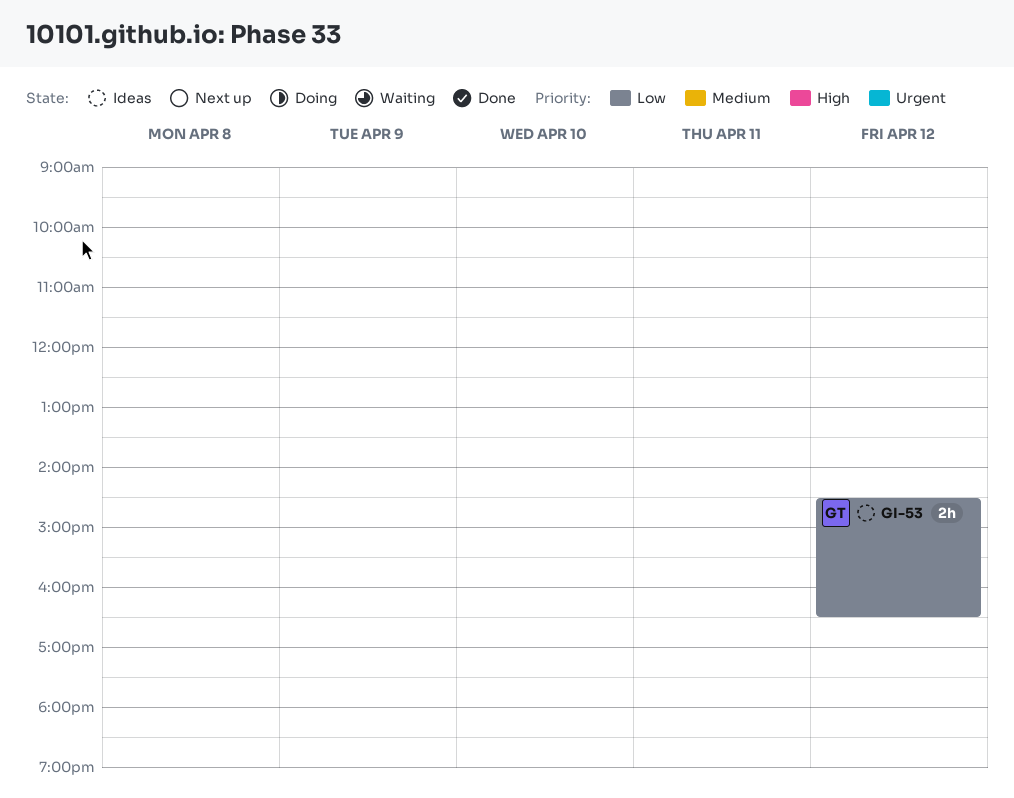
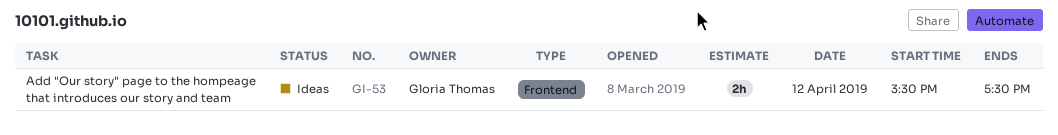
GI-53, begins: 14:30 -> 15:30
GI-53, ends: 16:30 -> 17:30

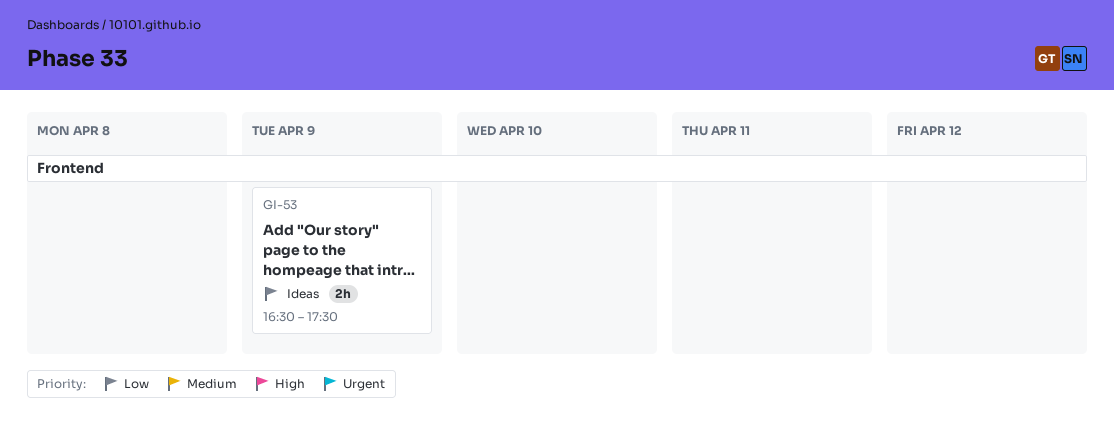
GI-53, day: Apr 12 -> Apr 9
GI-53, begins: 15:30 -> 16:30

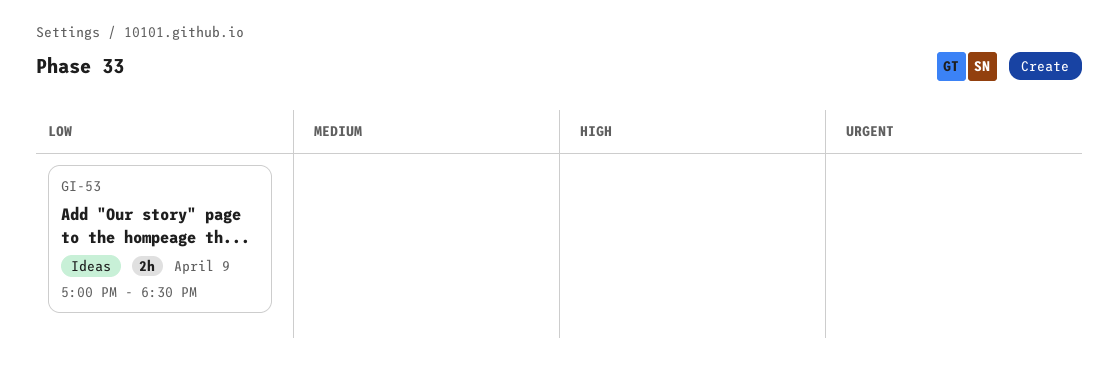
GI-53, begins: 16:30 -> 17:00
GI-53, ends: 17:30 -> 18:30

